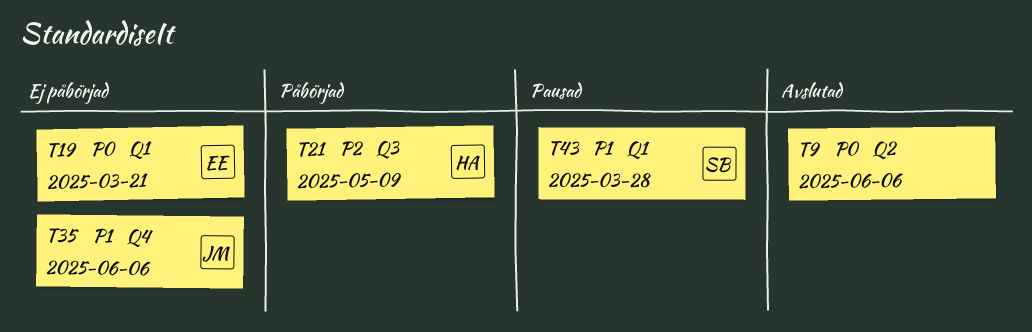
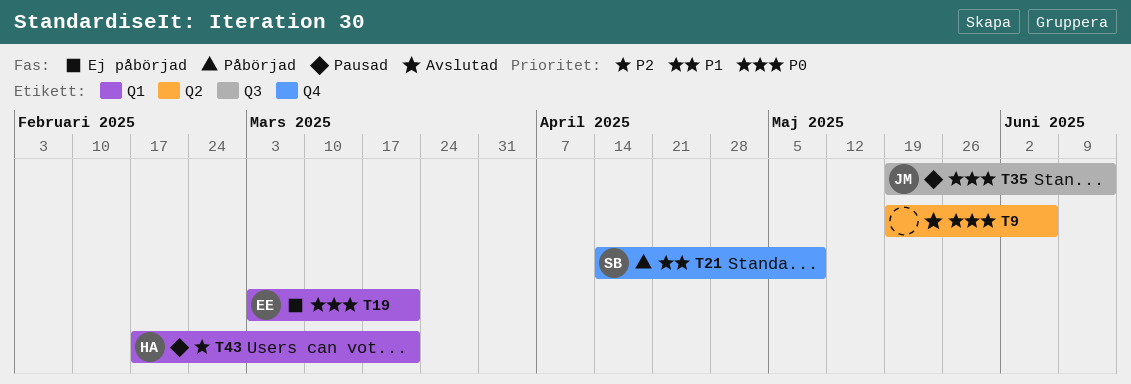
T21, owner: HA -> SB
T21, priority: P2 -> P1
T21, label: Q3 -> Q4
T35, status: Ej påbörjad -> Pausad
T35, priority: P1 -> P0
T35, label: Q4 -> Q3
T35, due: Jun 6 -> Jun 13
T43, owner: SB -> HA
T43, priority: P1 -> P2
T43, due: Mar 28 -> Mar 21

